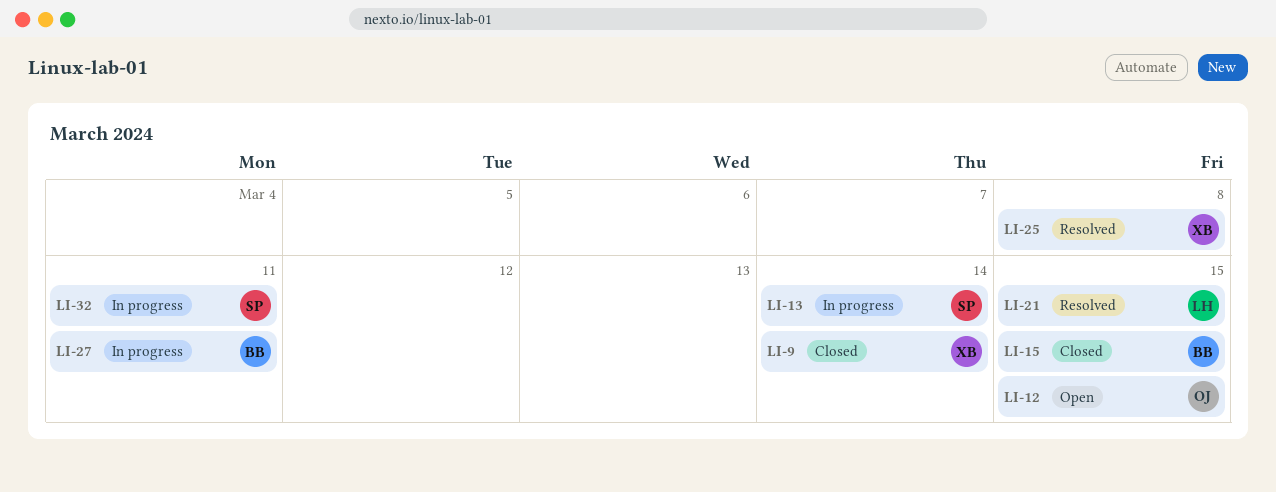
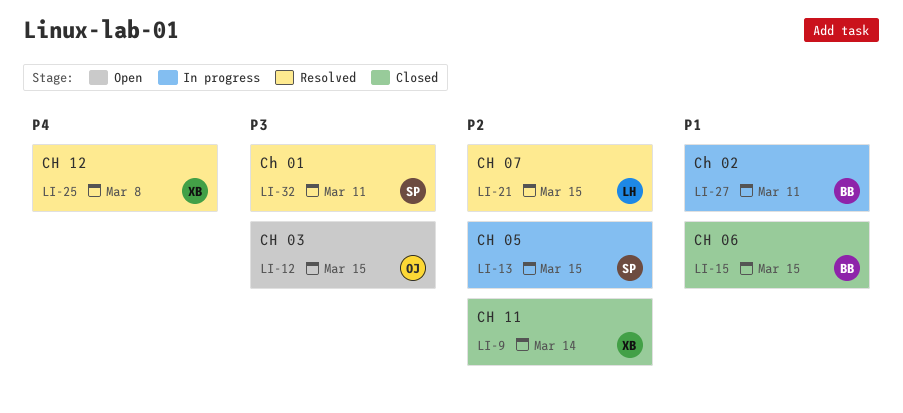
LI-13, due: Mar 14 -> Mar 15
LI-32, status: In progress -> Resolved

